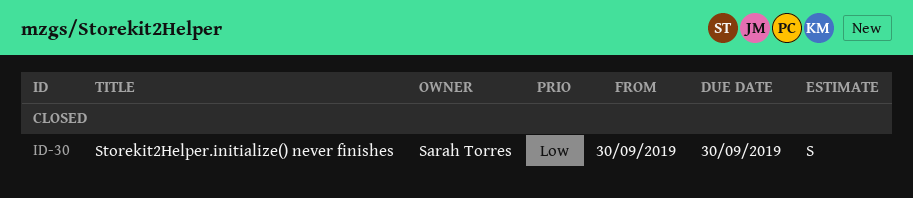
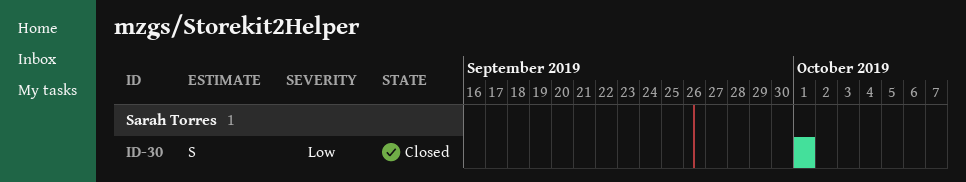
ID-30, start: Sep 30 -> Oct 1
ID-30, due: Sep 30 -> Oct 1

